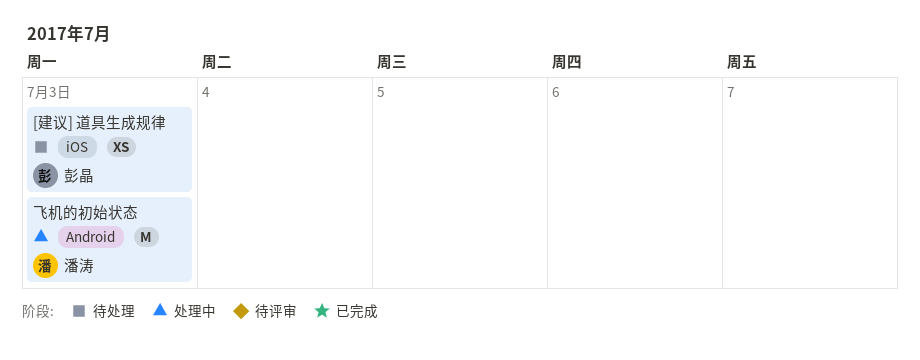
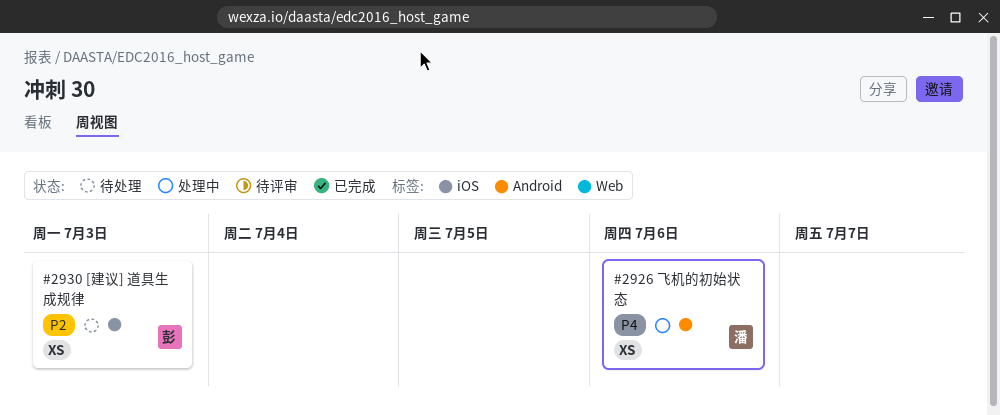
飞机的初始状态, estimate: M -> XS
飞机的初始状态, due: Jul 3 -> Jul 6

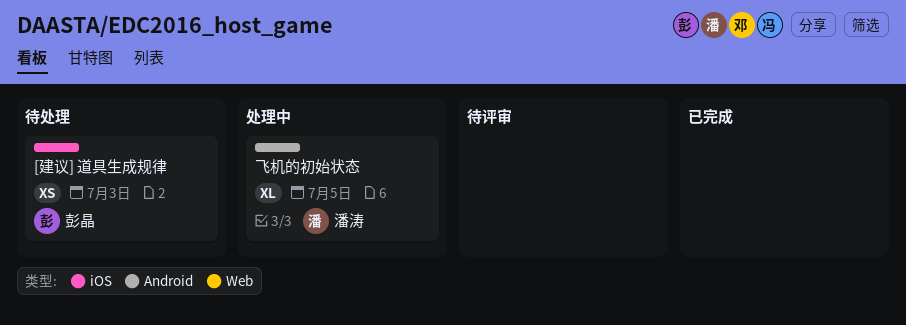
飞机的初始状态, estimate: XS -> XL
飞机的初始状态, due: Jul 6 -> Jul 5

